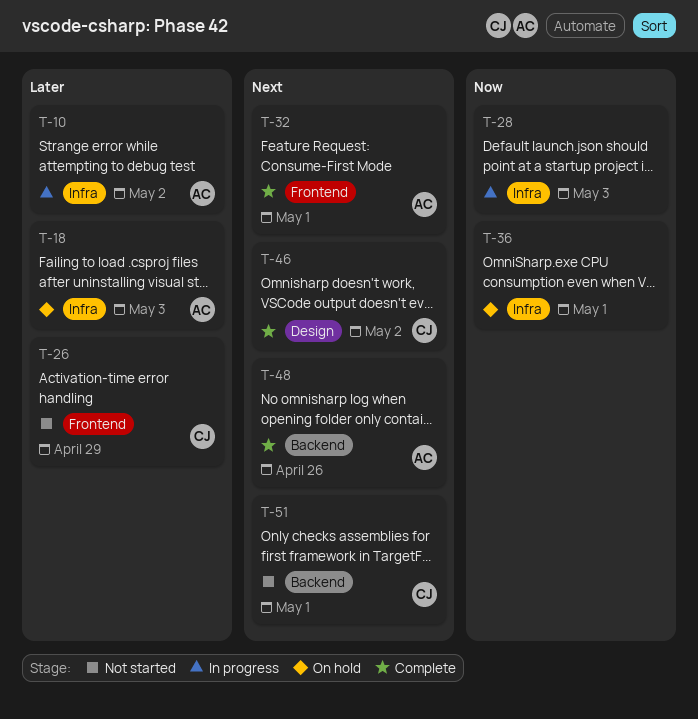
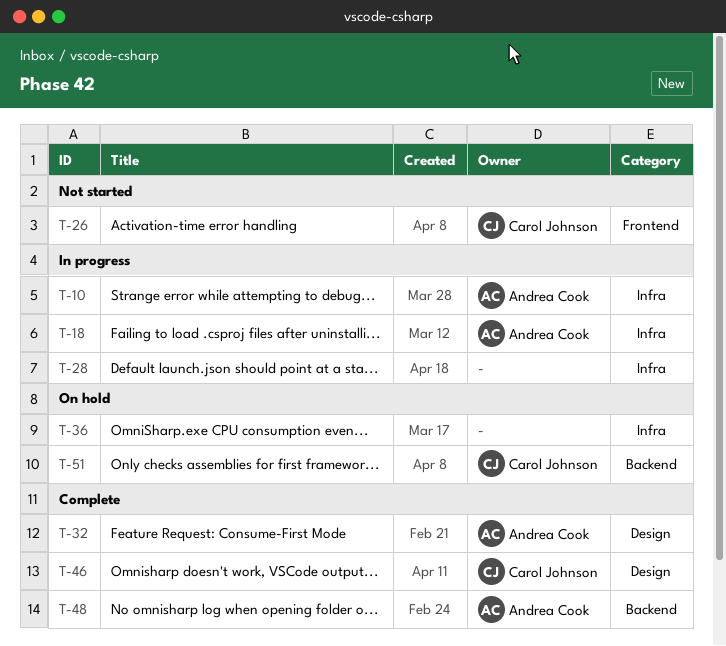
T-18, status: On hold -> In progress
T-32, label: Frontend -> Design
T-51, status: Not started -> On hold

